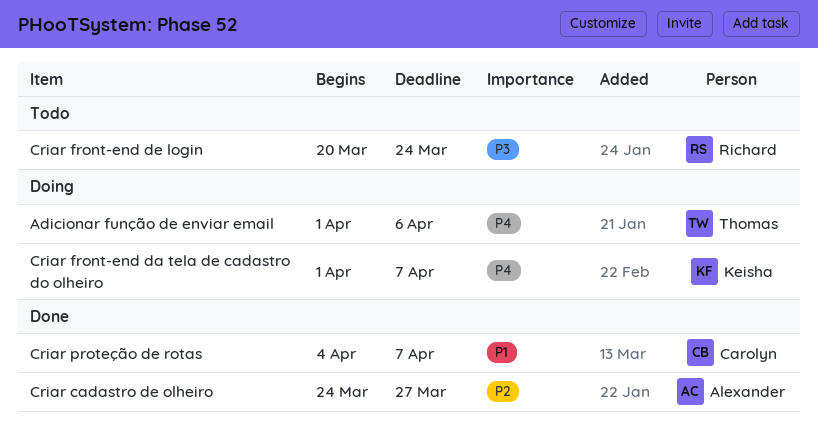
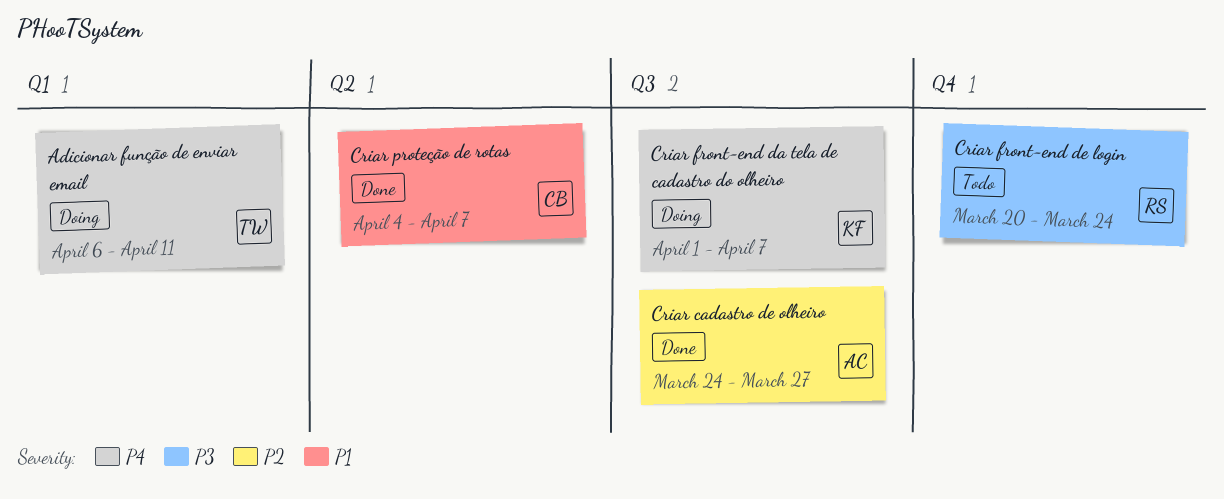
Adicionar função de enviar email, start: Apr 1 -> Apr 6
Adicionar função de enviar email, due: Apr 6 -> Apr 11

